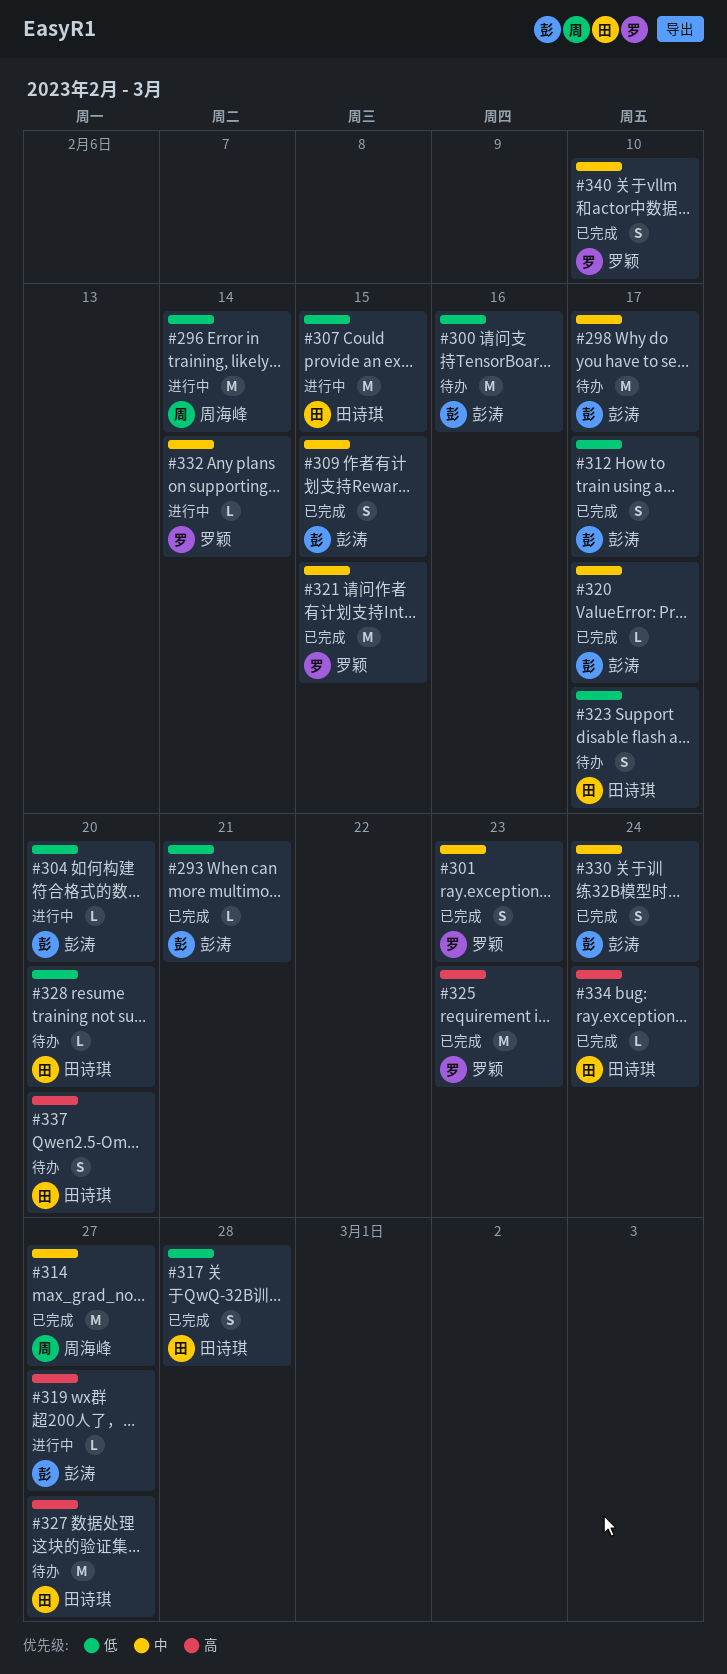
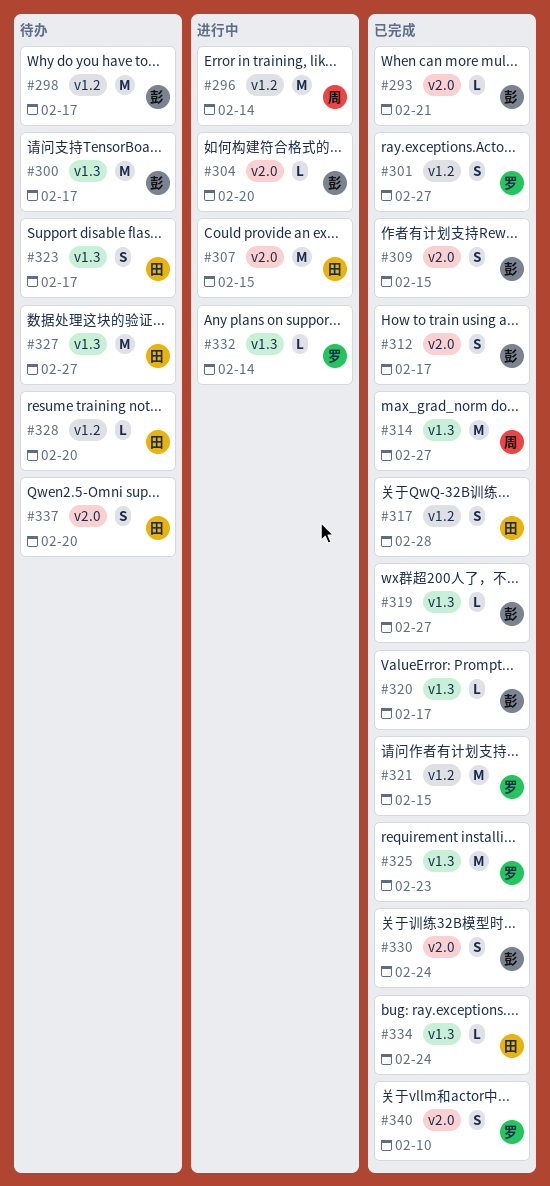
#300, due: Feb 16 -> Feb 17
#301, due: Feb 23 -> Feb 27
#319, status: 进行中 -> 已完成

